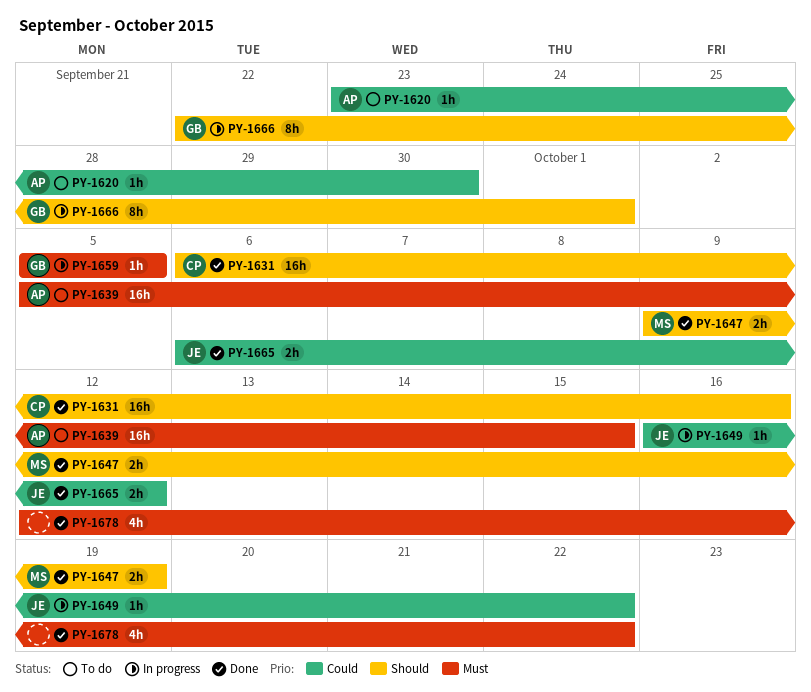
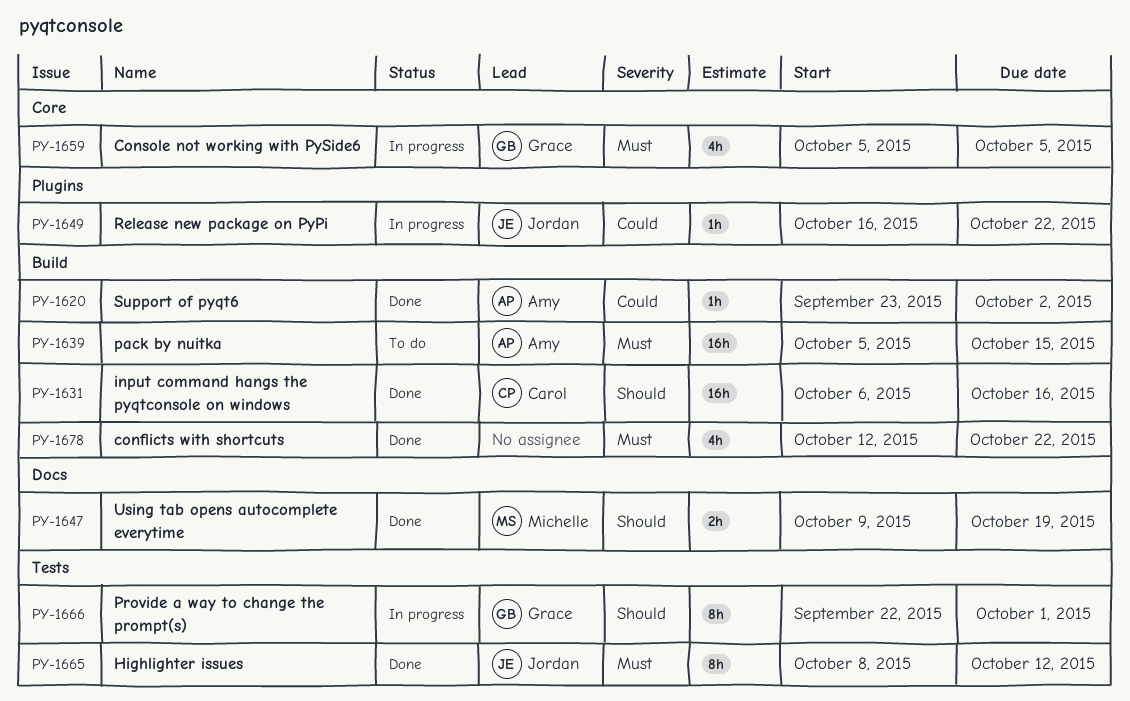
PY-1620, status: To do -> Done
PY-1620, due: Sep 30 -> Oct 2
PY-1659, estimate: 1h -> 4h
PY-1665, priority: Could -> Must
PY-1665, estimate: 2h -> 8h
PY-1665, start: Oct 6 -> Oct 8

